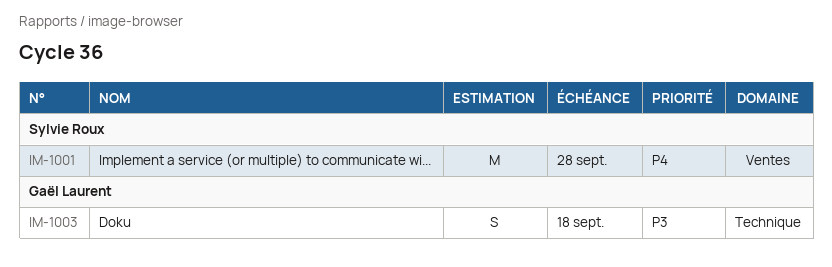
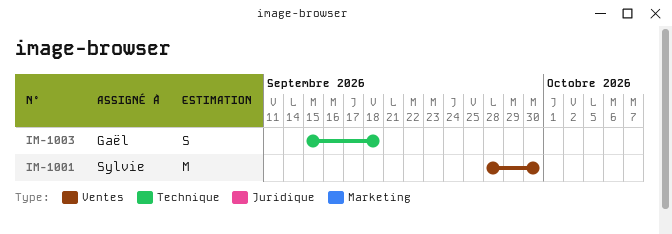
IM-1001, due: Sep 28 -> Sep 30

